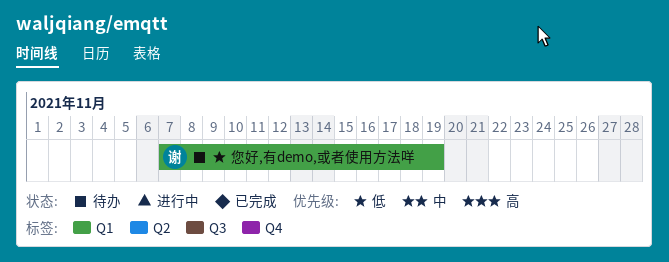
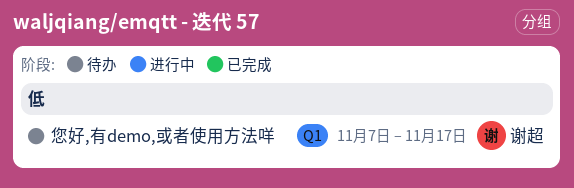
您好,有demo,或者使用方法咩, due: Nov 19 -> Nov 17

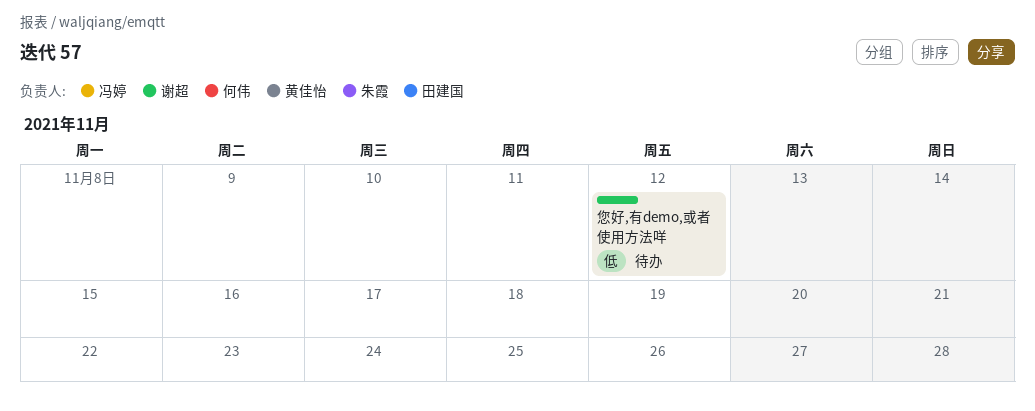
您好,有demo,或者使用方法咩, due: Nov 17 -> Nov 12

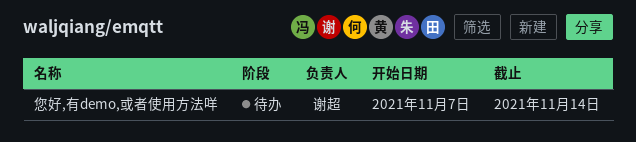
您好,有demo,或者使用方法咩, due: Nov 12 -> Nov 14

